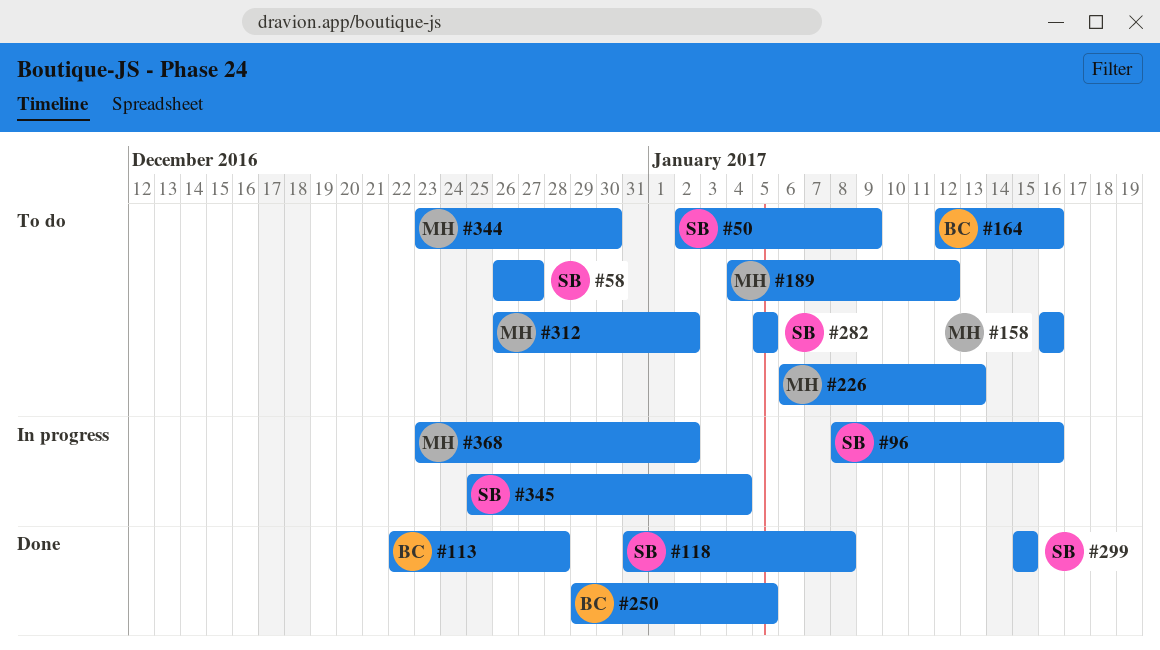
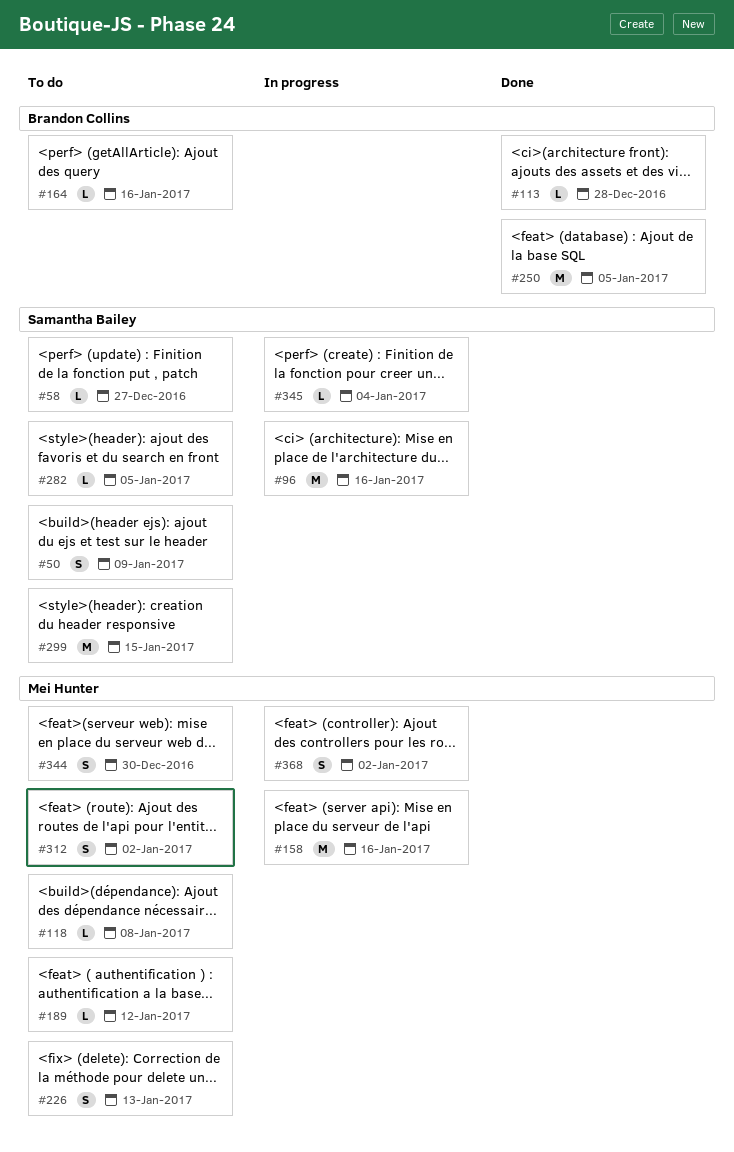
#118, status: Done -> To do
#118, owner: Samantha Bailey -> Mei Hunter
#158, status: To do -> In progress
#299, status: Done -> To do

